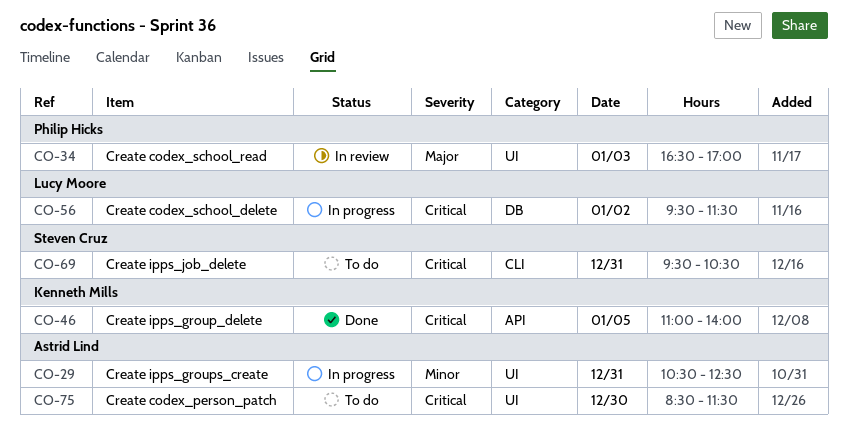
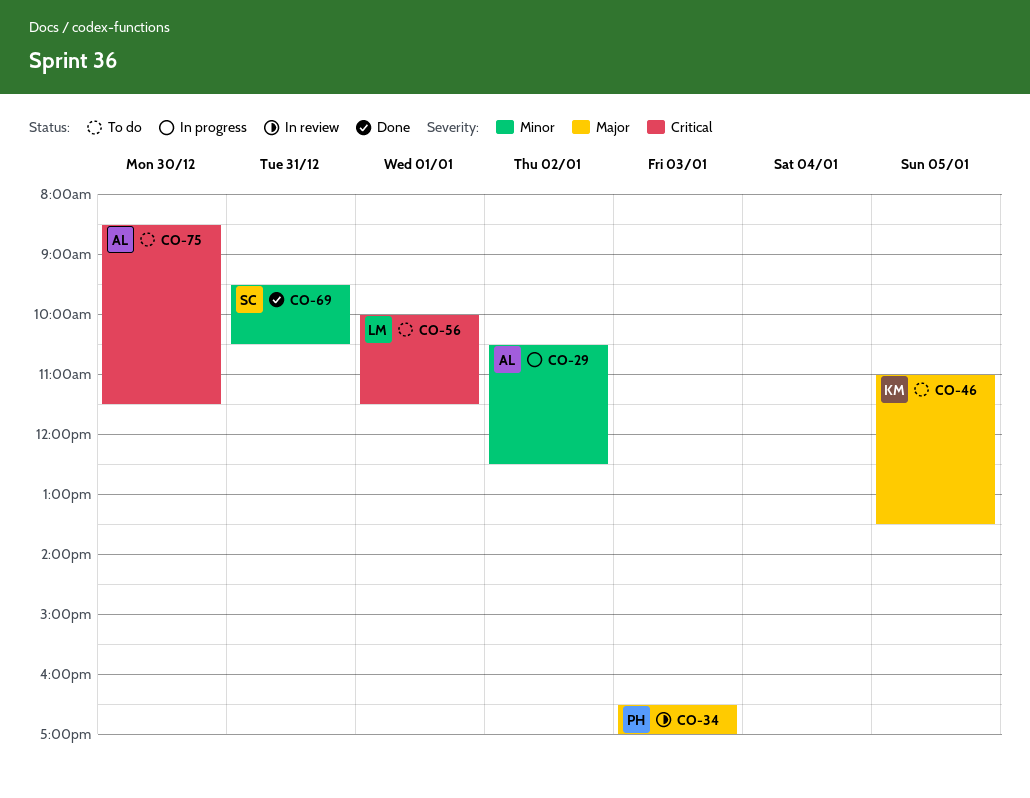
CO-29, day: Dec 31 -> Jan 2
CO-46, status: Done -> To do
CO-46, priority: Critical -> Major
CO-46, ends: 14:00 -> 13:30
CO-56, status: In progress -> To do
CO-56, day: Jan 2 -> Jan 1
CO-56, begins: 09:30 -> 10:00
CO-69, status: To do -> Done
CO-69, priority: Critical -> Minor

